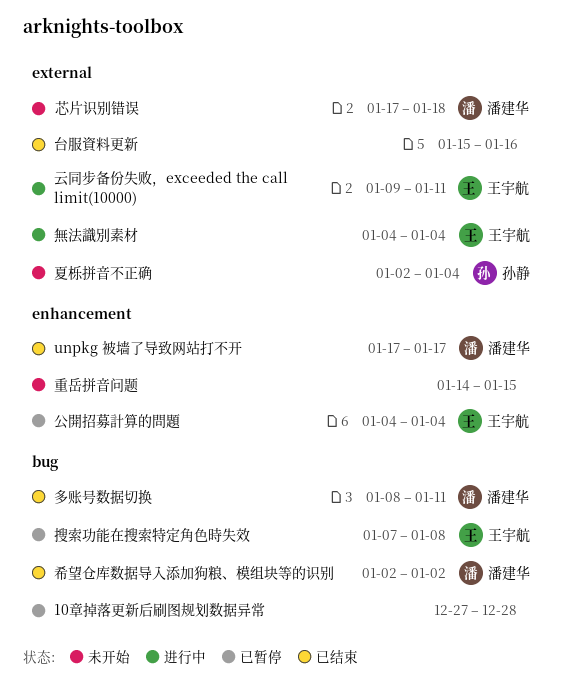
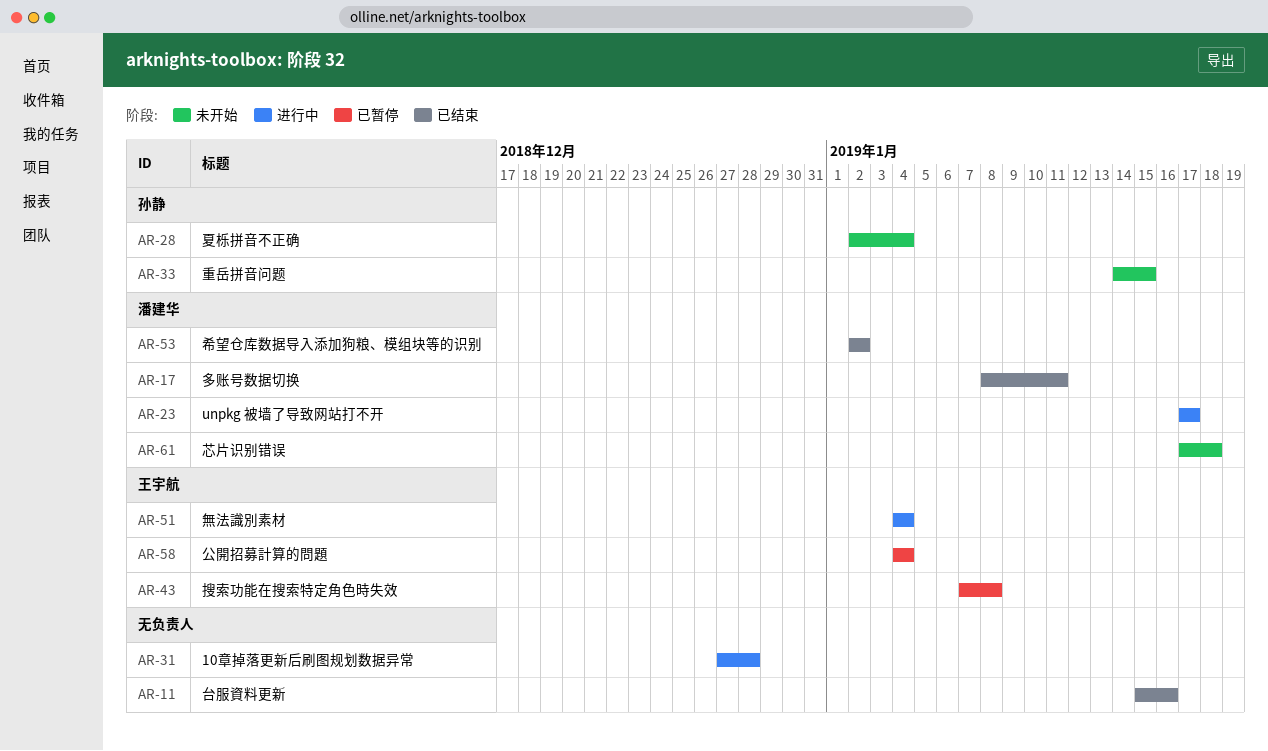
10章掉落更新后刷图规划数据异常, status: 已暂停 -> 进行中
unpkg 被墙了导致网站打不开, status: 已结束 -> 进行中
云同步备份失败，exceeded the call limit(10000): present -> none
重岳拼音问题, owner: none -> 孙静

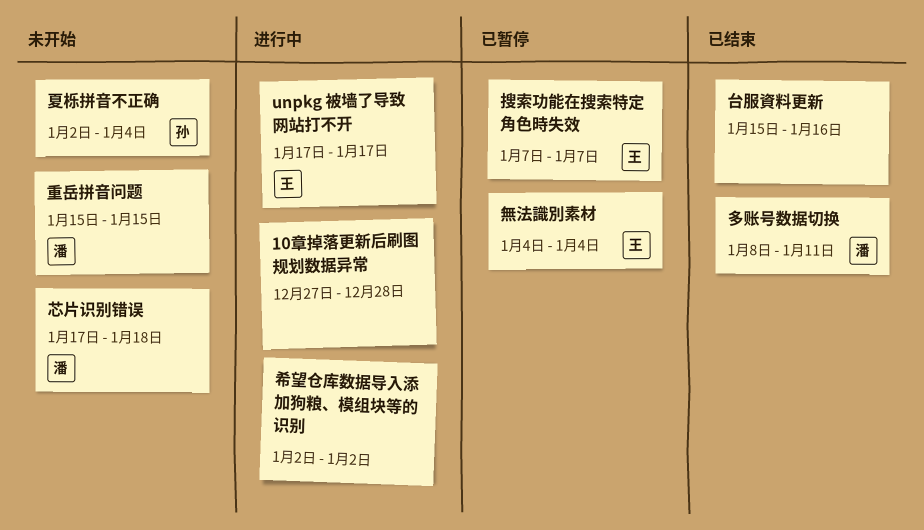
unpkg 被墙了导致网站打不开, owner: 潘建华 -> 王宇航
公開招募計算的問題: present -> none
希望仓库数据导入添加狗粮、模组块等的识别, status: 已结束 -> 进行中
希望仓库数据导入添加狗粮、模组块等的识别, owner: 潘建华 -> none
搜索功能在搜索特定角色時失效, due: Jan 8 -> Jan 7
無法識別素材, status: 进行中 -> 已暂停
重岳拼音问题, owner: 孙静 -> 潘建华
重岳拼音问题, start: Jan 14 -> Jan 15

